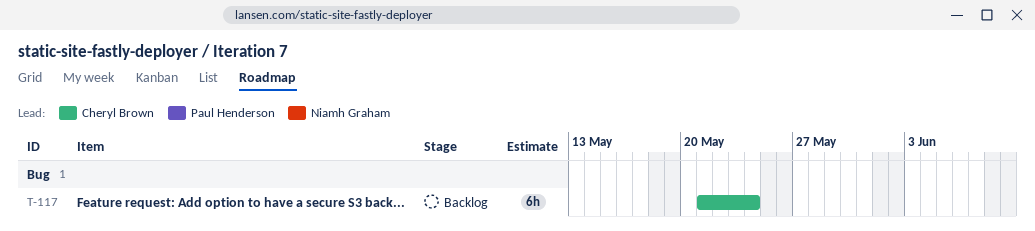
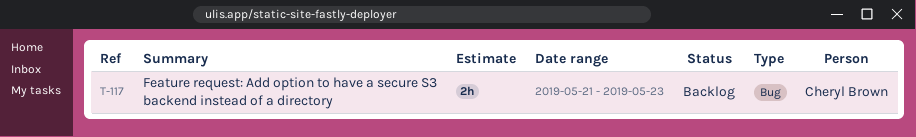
T-117, estimate: 6h -> 2h
T-117, due: May 24 -> May 23

